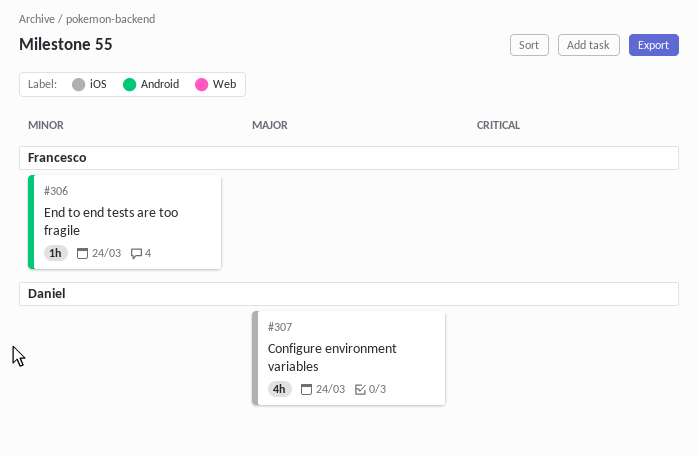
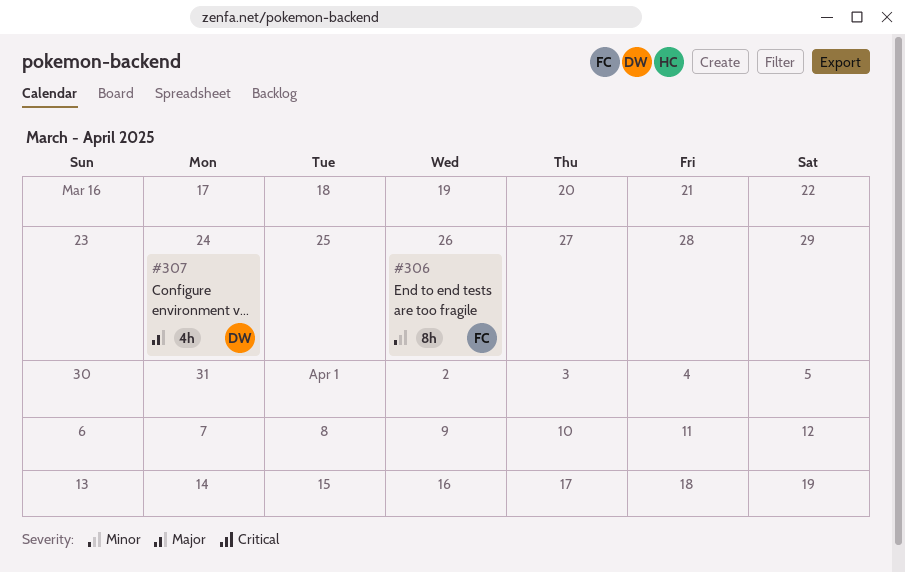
#306, estimate: 1h -> 8h
#306, due: Mar 24 -> Mar 26

